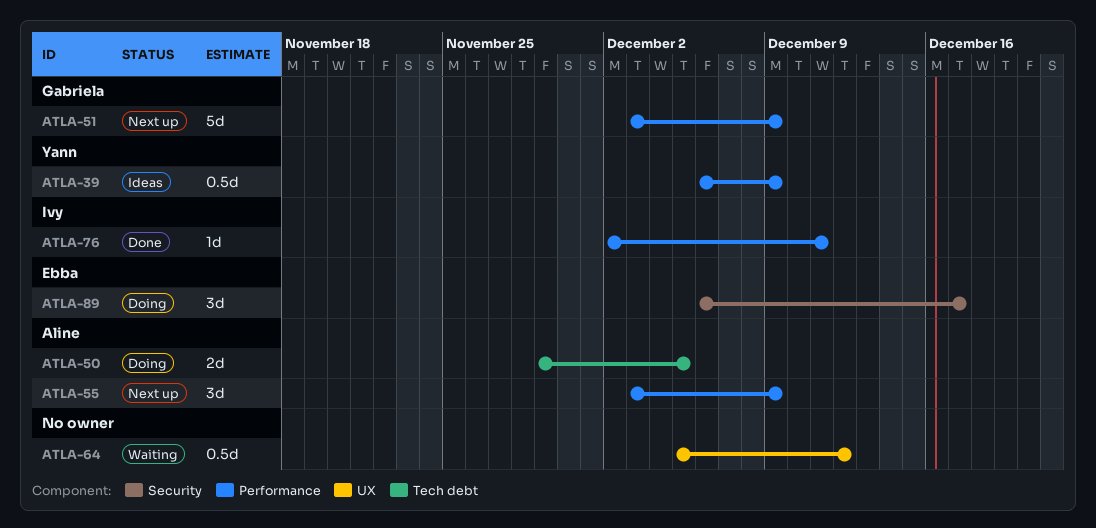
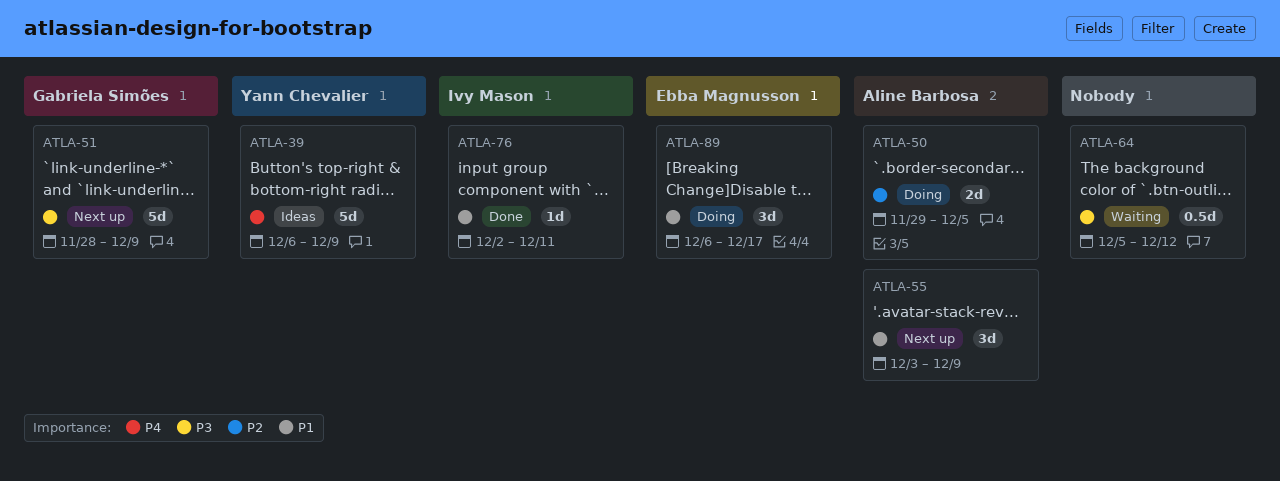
ATLA-39, estimate: 0.5d -> 5d
ATLA-51, start: Dec 3 -> Nov 28

